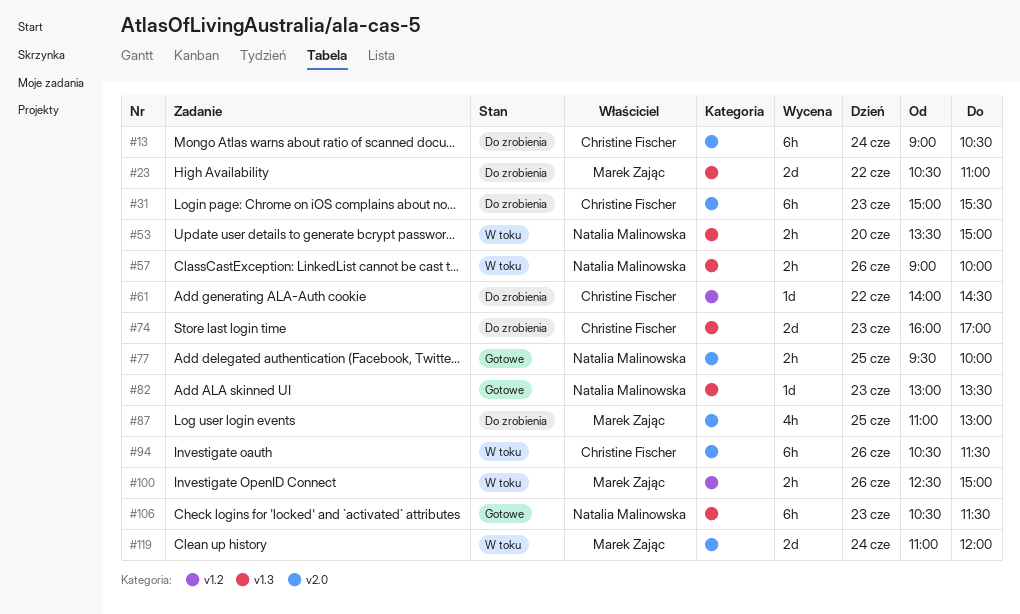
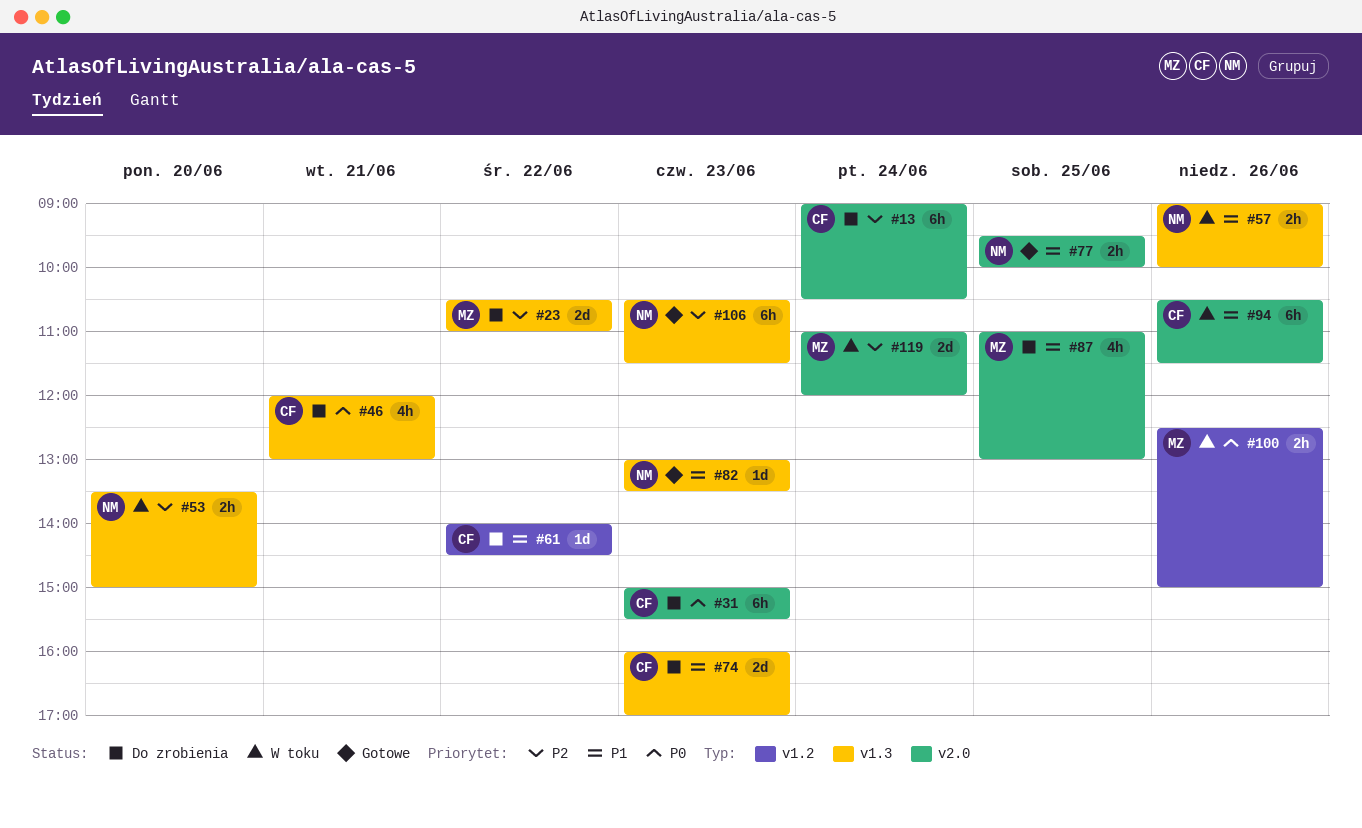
#46: none -> present

